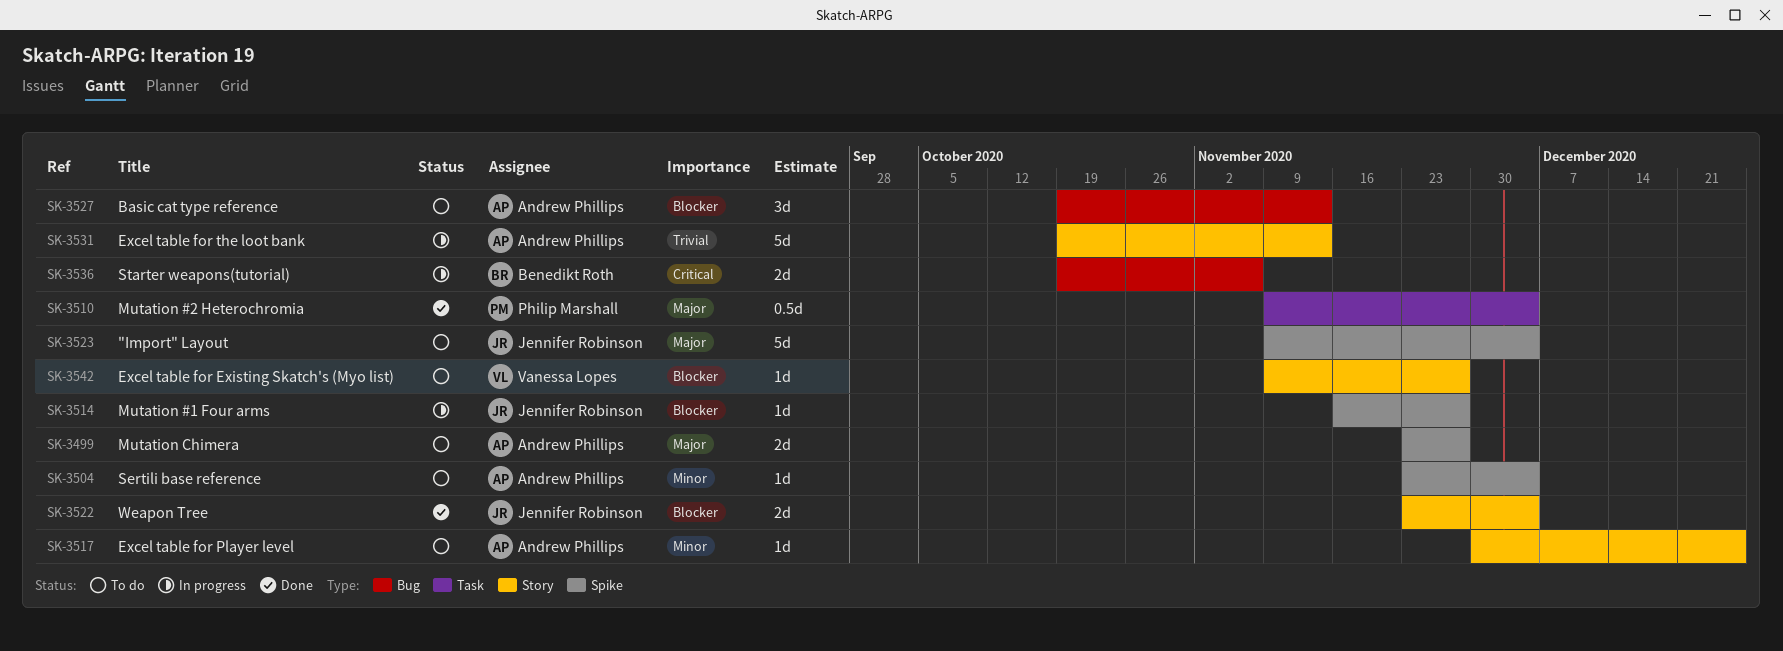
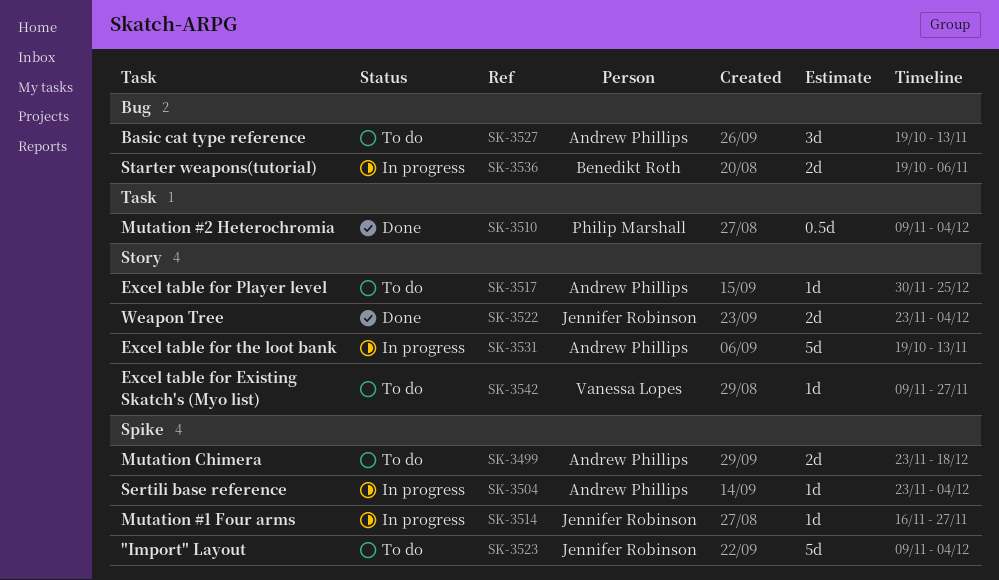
SK-3499, due: Nov 27 -> Dec 18
SK-3504, status: To do -> In progress

